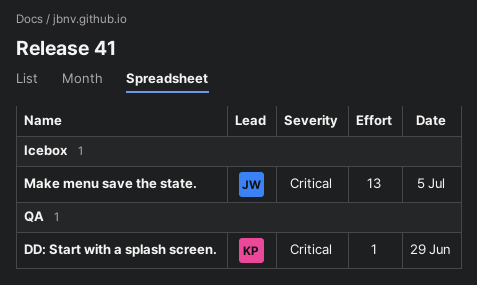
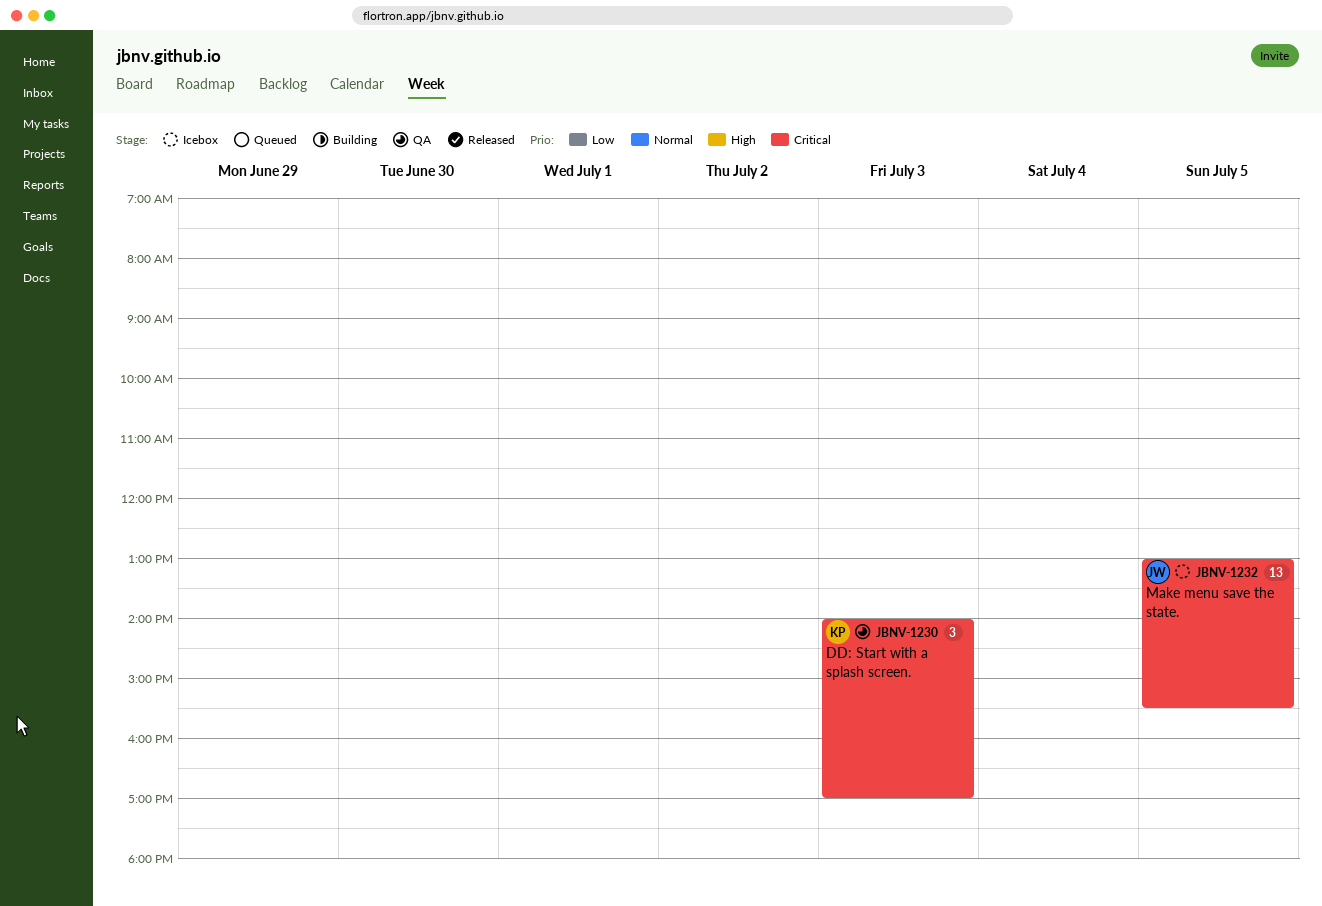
DD: Start with a splash screen., estimate: 1 -> 3
DD: Start with a splash screen., day: Jun 29 -> Jul 3

